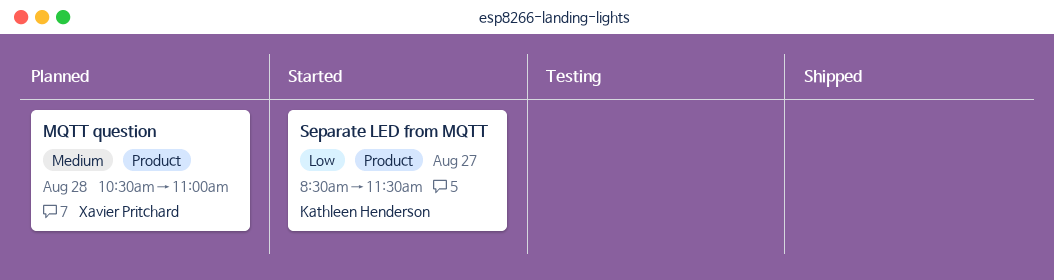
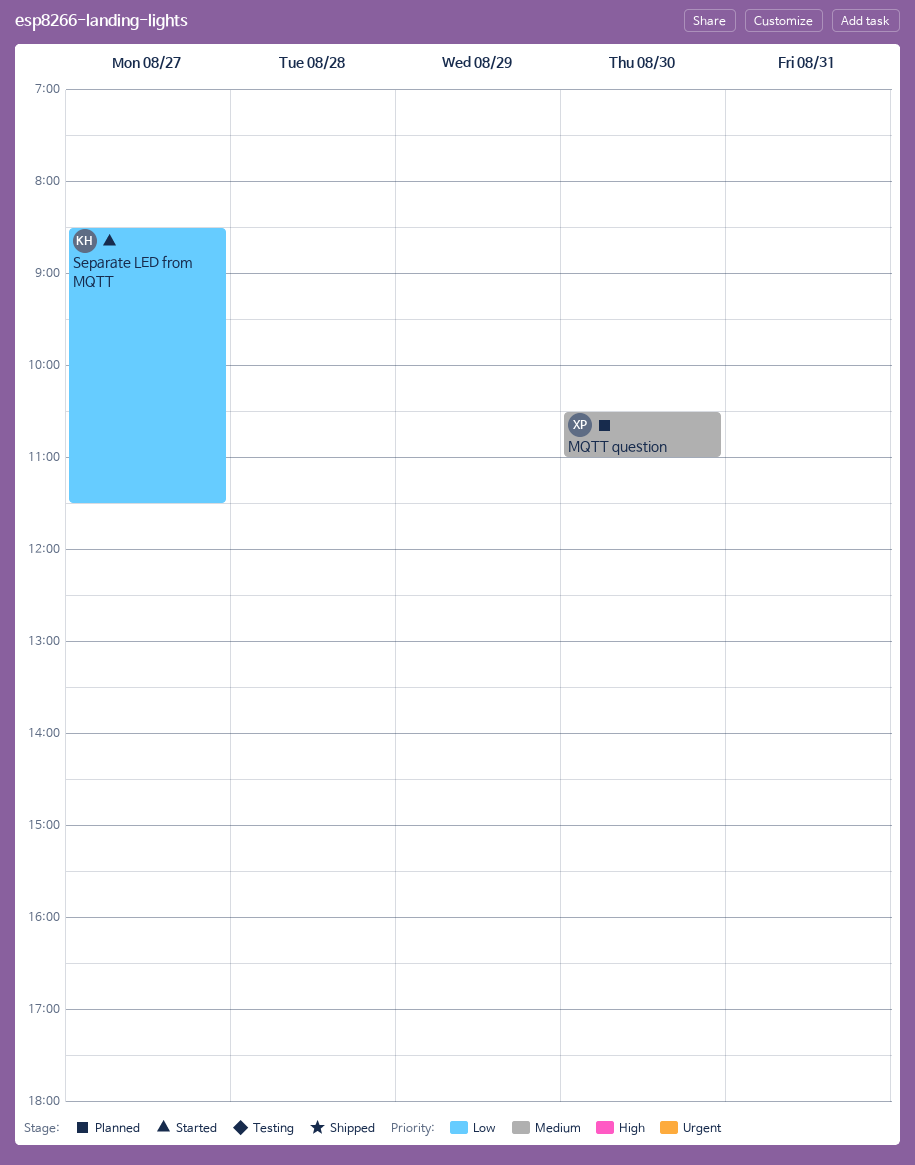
MQTT question, day: Aug 28 -> Aug 30

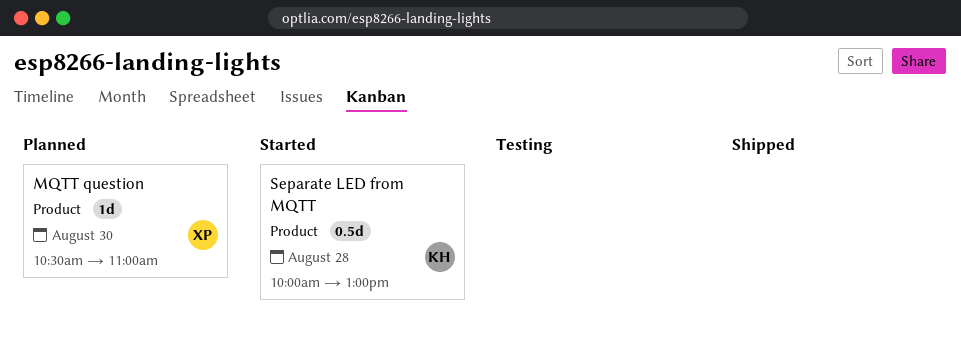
Separate LED from MQTT, day: Aug 27 -> Aug 28
Separate LED from MQTT, begins: 08:30 -> 10:00
Separate LED from MQTT, ends: 11:30 -> 13:00

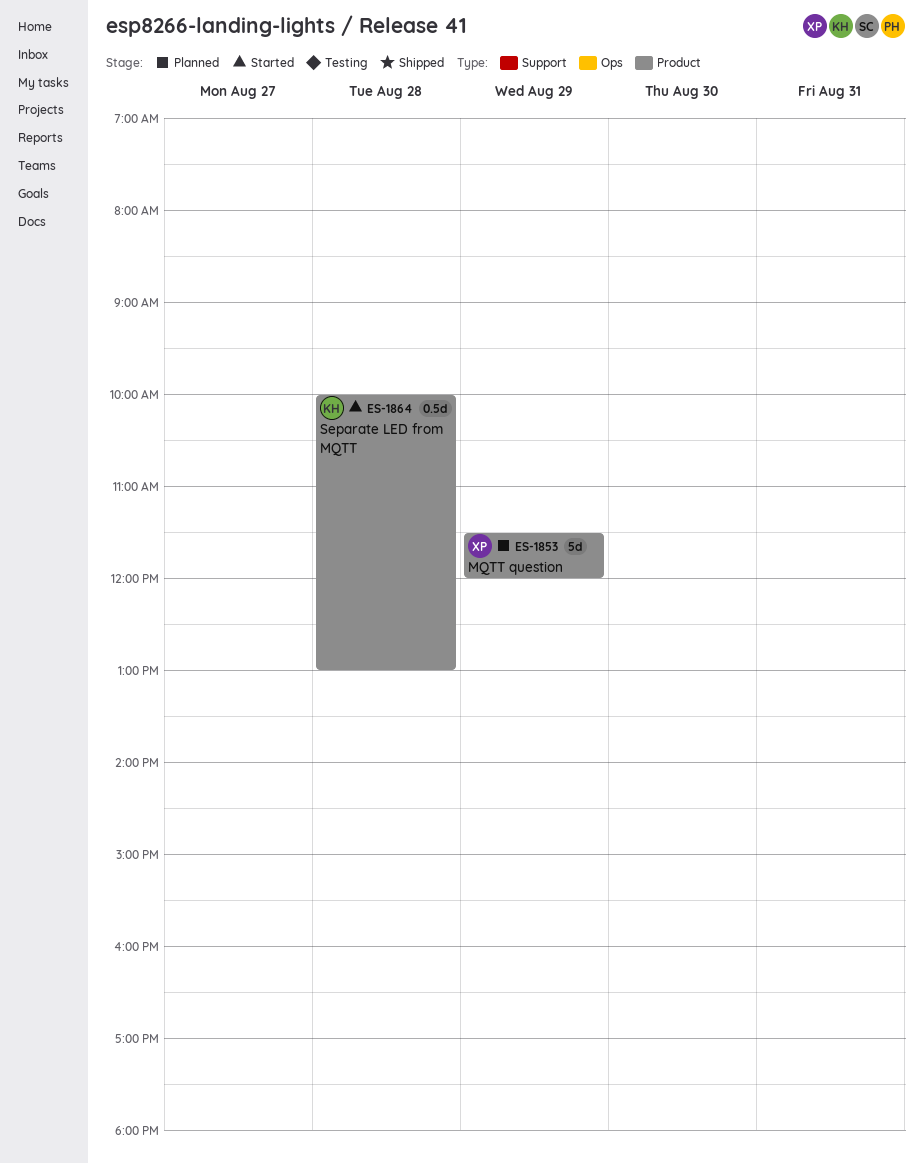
MQTT question, estimate: 1d -> 5d
MQTT question, day: Aug 30 -> Aug 29
MQTT question, begins: 10:30 -> 11:30
MQTT question, ends: 11:00 -> 12:00

